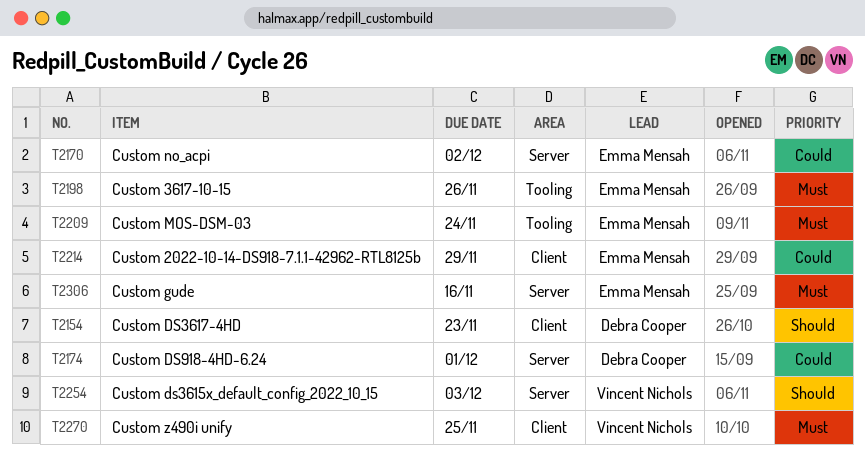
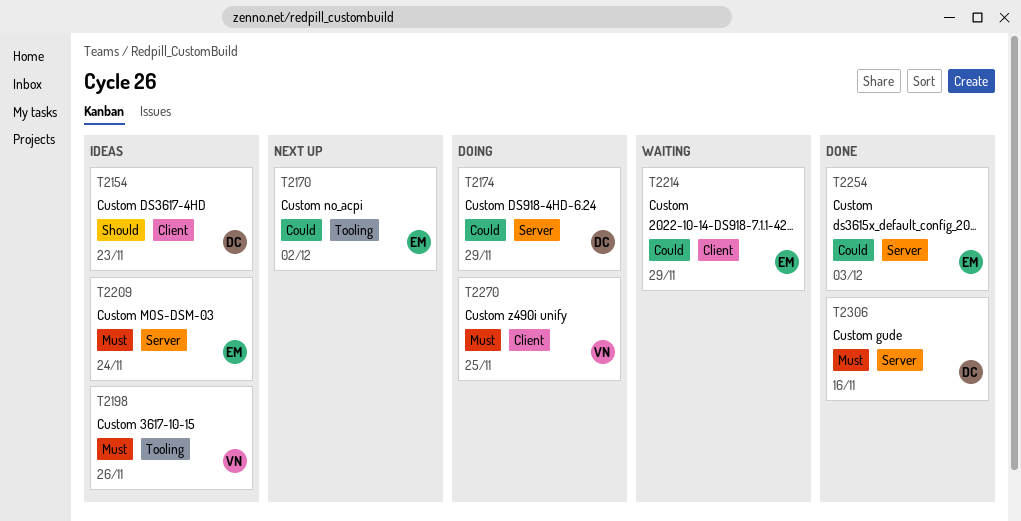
T2170, label: Server -> Tooling
T2174, due: Dec 1 -> Nov 29
T2198, owner: Emma Mensah -> Vincent Nichols
T2209, label: Tooling -> Server
T2254, owner: Vincent Nichols -> Emma Mensah
T2254, priority: Should -> Could
T2306, owner: Emma Mensah -> Debra Cooper

